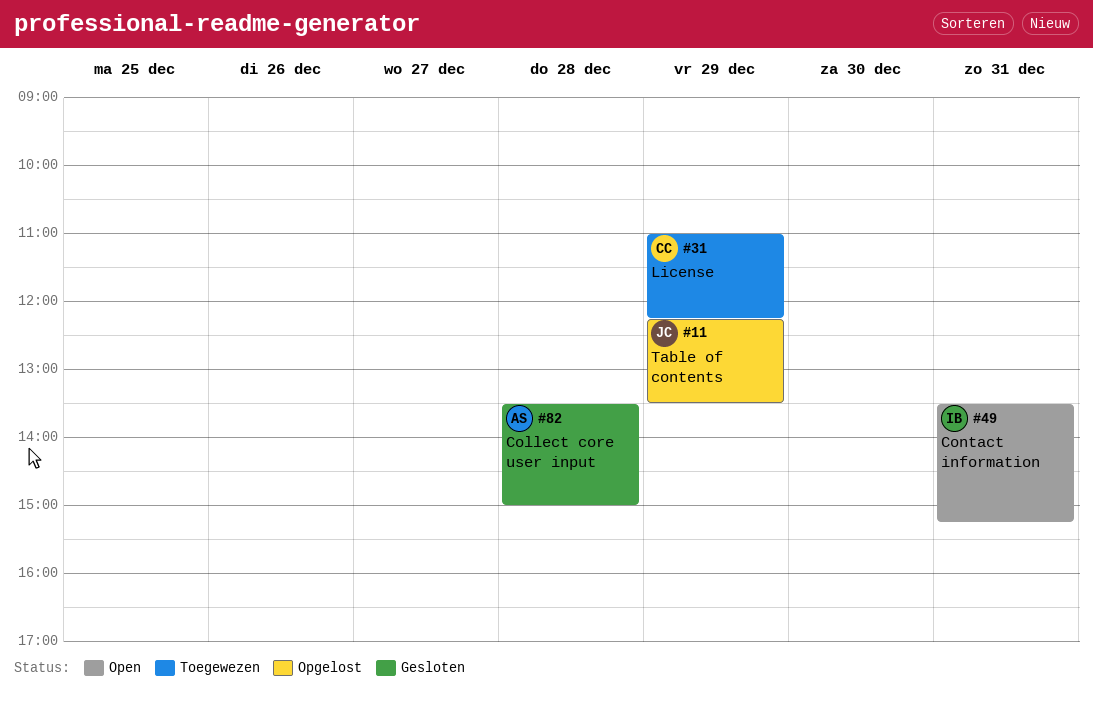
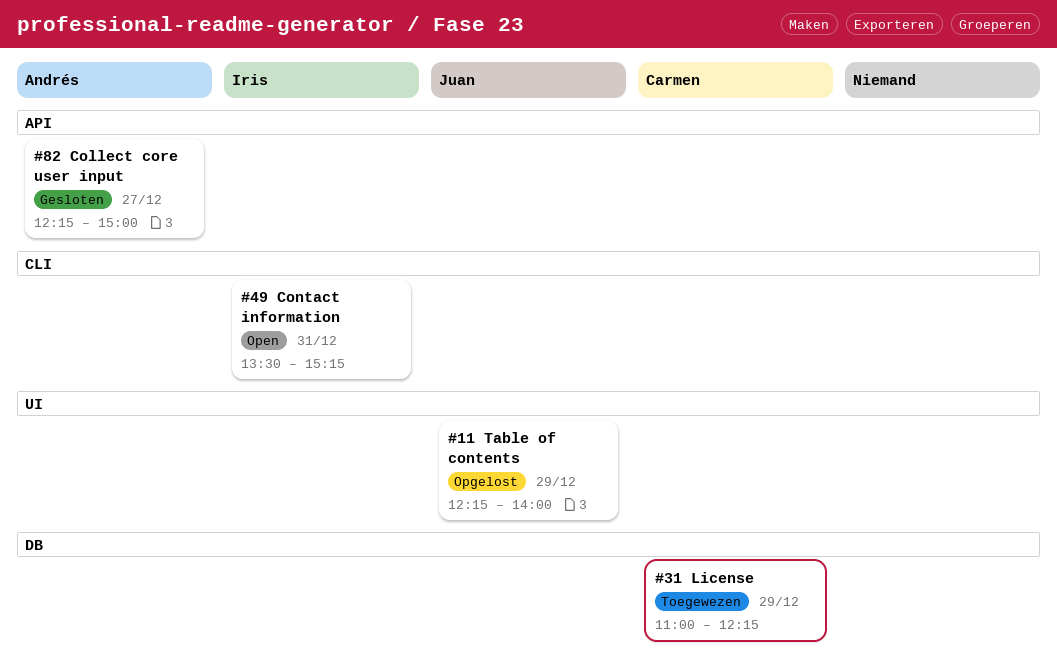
#11, ends: 13:30 -> 14:00
#82, day: Dec 28 -> Dec 27
#82, begins: 13:30 -> 12:15

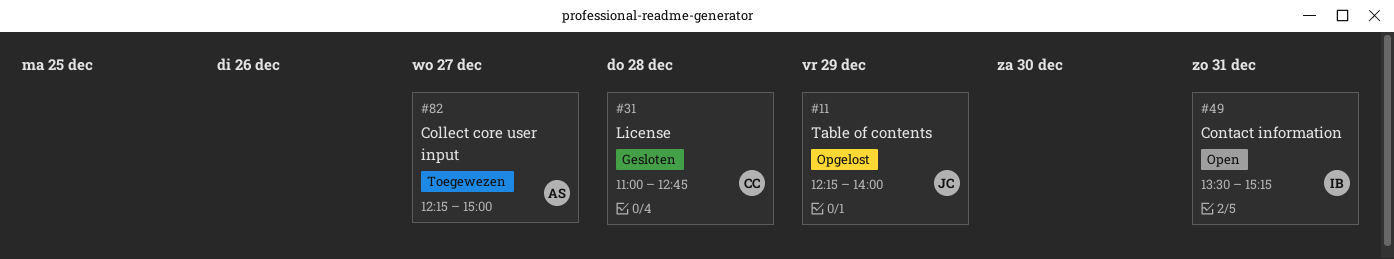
#31, status: Toegewezen -> Gesloten
#31, day: Dec 29 -> Dec 28
#31, ends: 12:15 -> 12:45
#82, status: Gesloten -> Toegewezen

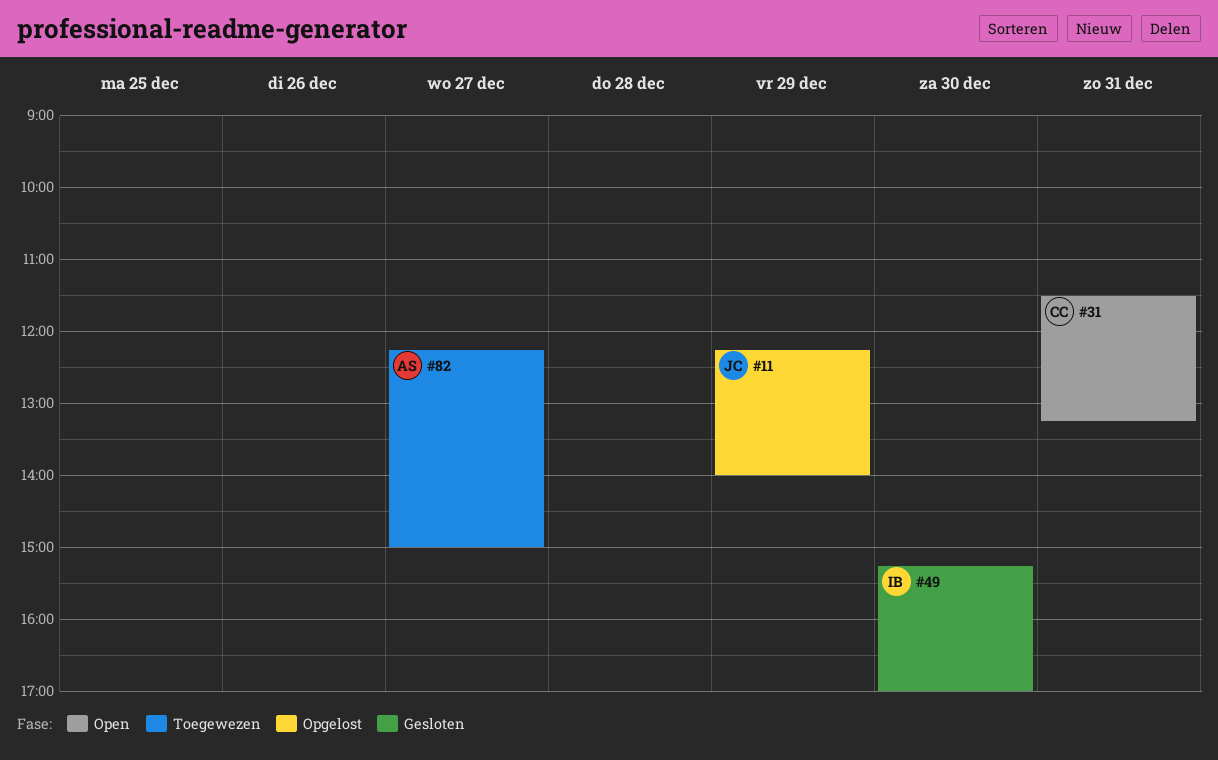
#31, status: Gesloten -> Open
#31, day: Dec 28 -> Dec 31
#31, begins: 11:00 -> 11:30
#31, ends: 12:45 -> 13:15
#49, status: Open -> Gesloten
#49, day: Dec 31 -> Dec 30
#49, begins: 13:30 -> 15:15
#49, ends: 15:15 -> 17:00

